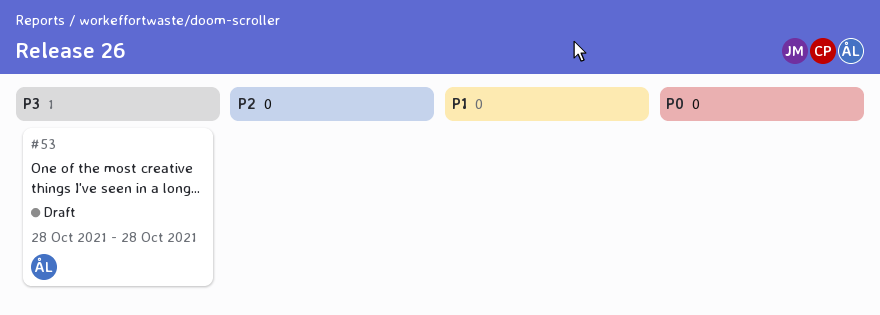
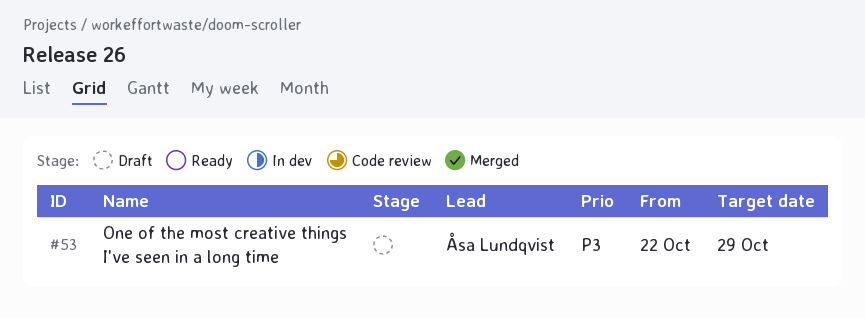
#53, start: Oct 28 -> Oct 22
#53, due: Oct 28 -> Oct 29

